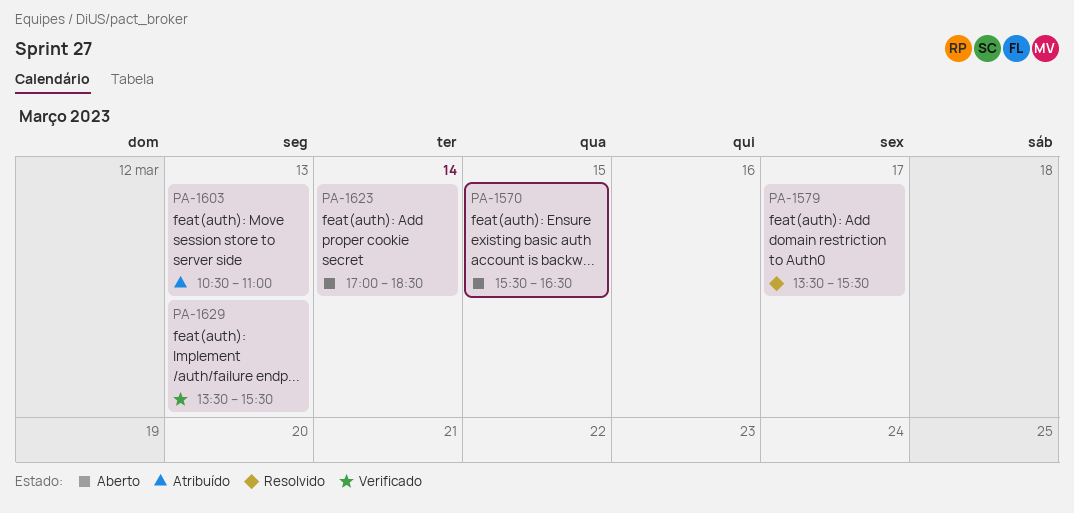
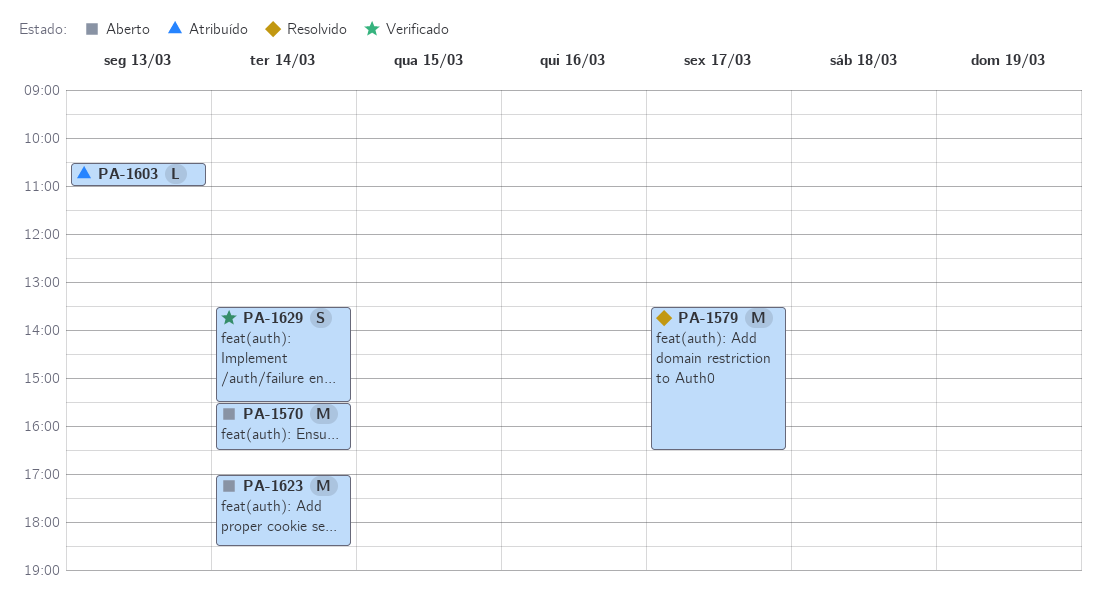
PA-1570, day: Mar 15 -> Mar 14
PA-1579, ends: 15:30 -> 16:30
PA-1629, day: Mar 13 -> Mar 14

